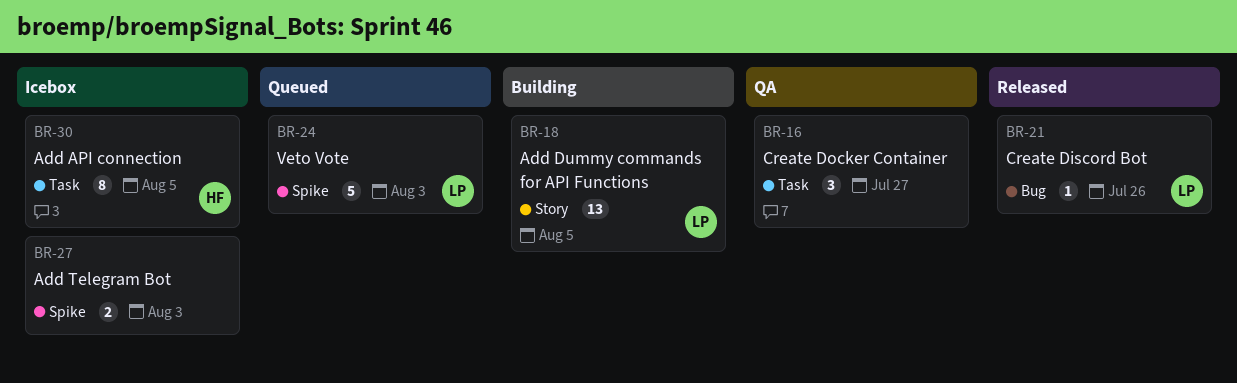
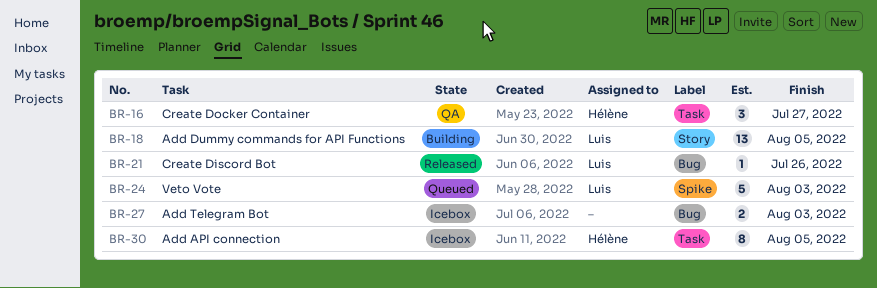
BR-16, owner: none -> Hélène
BR-27, label: Spike -> Bug

